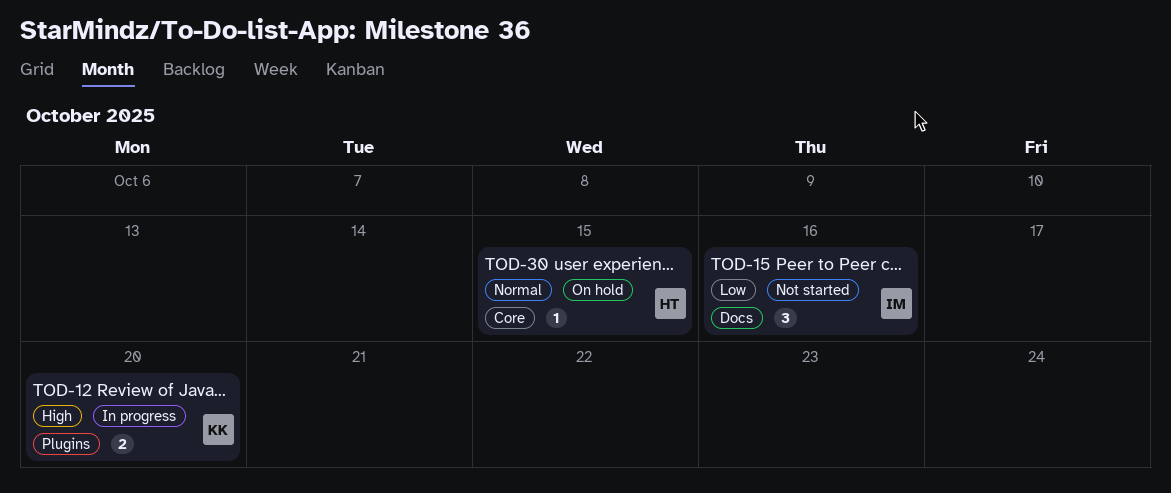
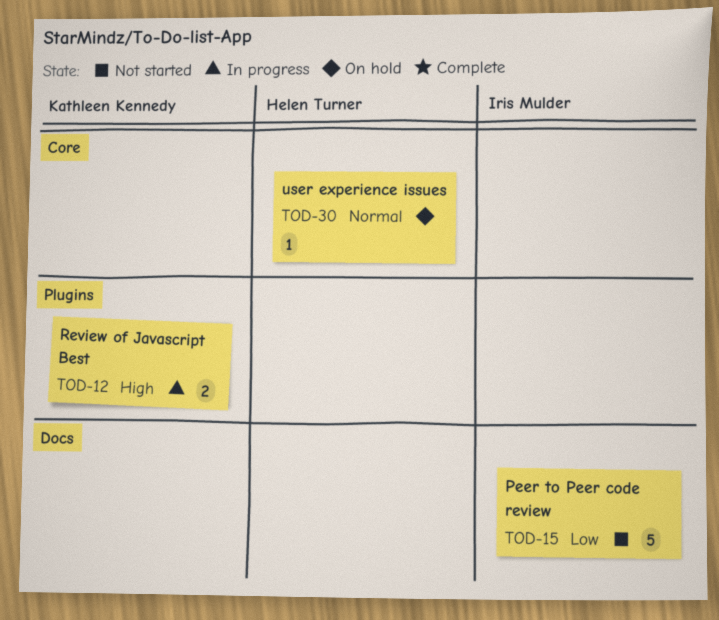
TOD-15, estimate: 3 -> 5

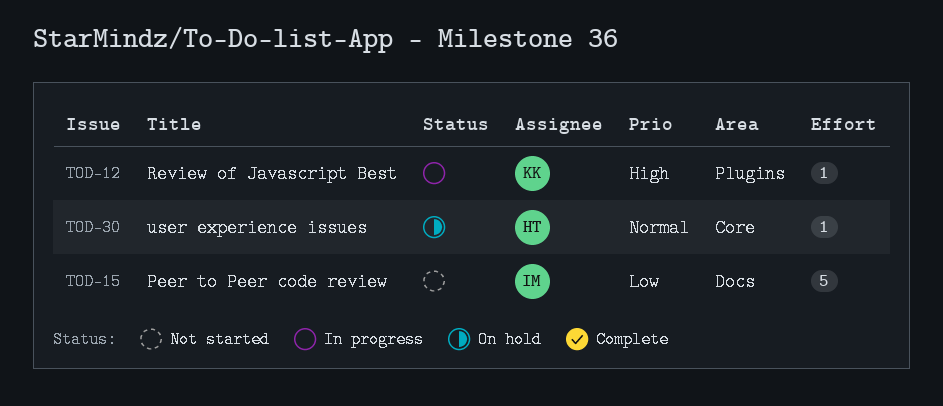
TOD-12, estimate: 2 -> 1

